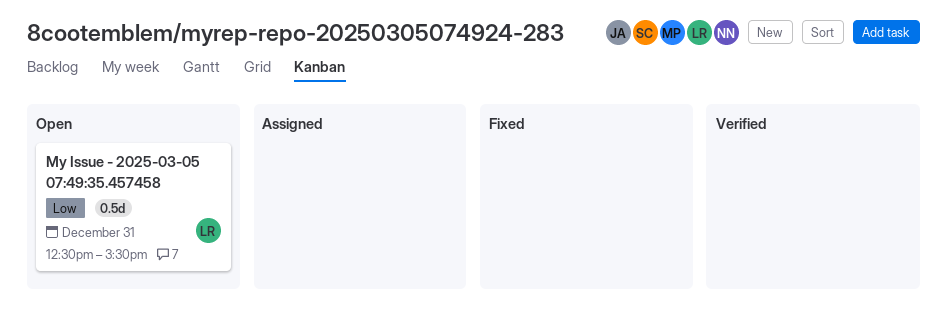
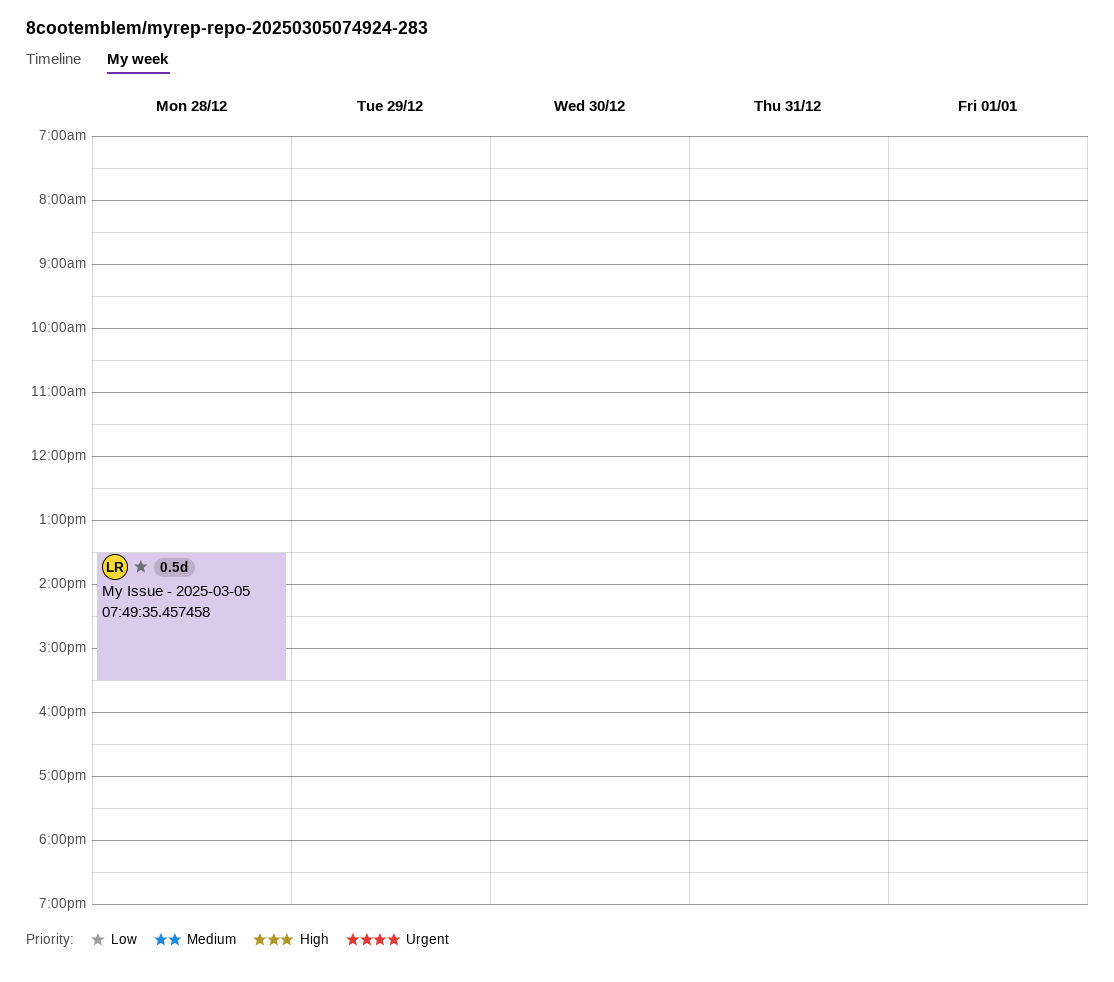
My Issue - 2025-03-05 07:49:35.457458, day: Dec 31 -> Dec 28
My Issue - 2025-03-05 07:49:35.457458, begins: 12:30 -> 13:30

